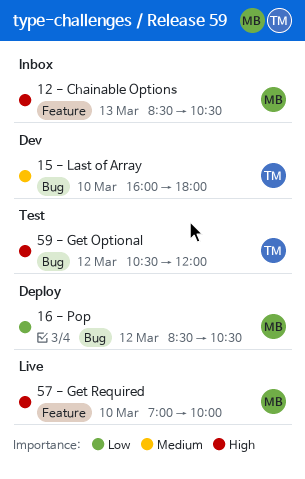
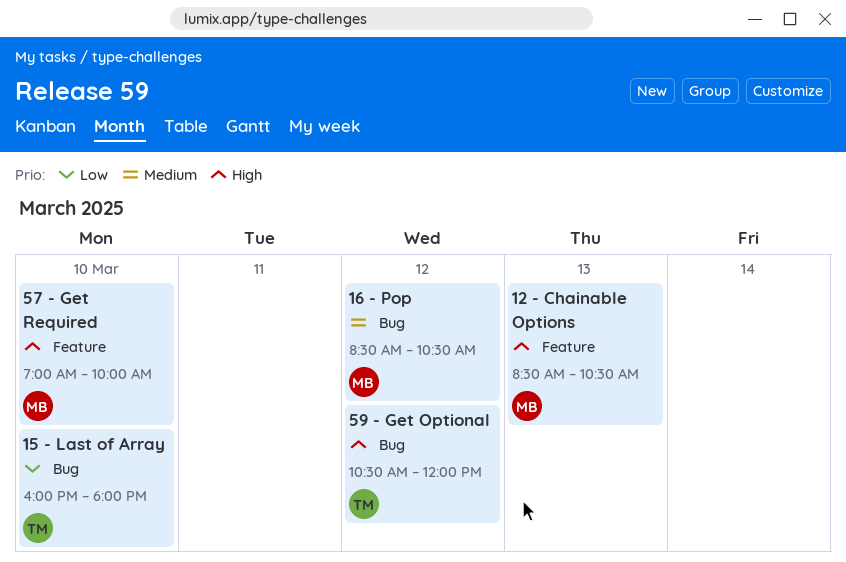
15 - Last of Array, priority: Medium -> Low
16 - Pop, priority: Low -> Medium

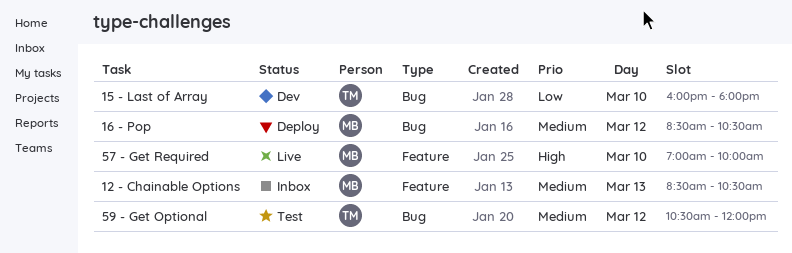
12 - Chainable Options, priority: High -> Medium
59 - Get Optional, priority: High -> Medium

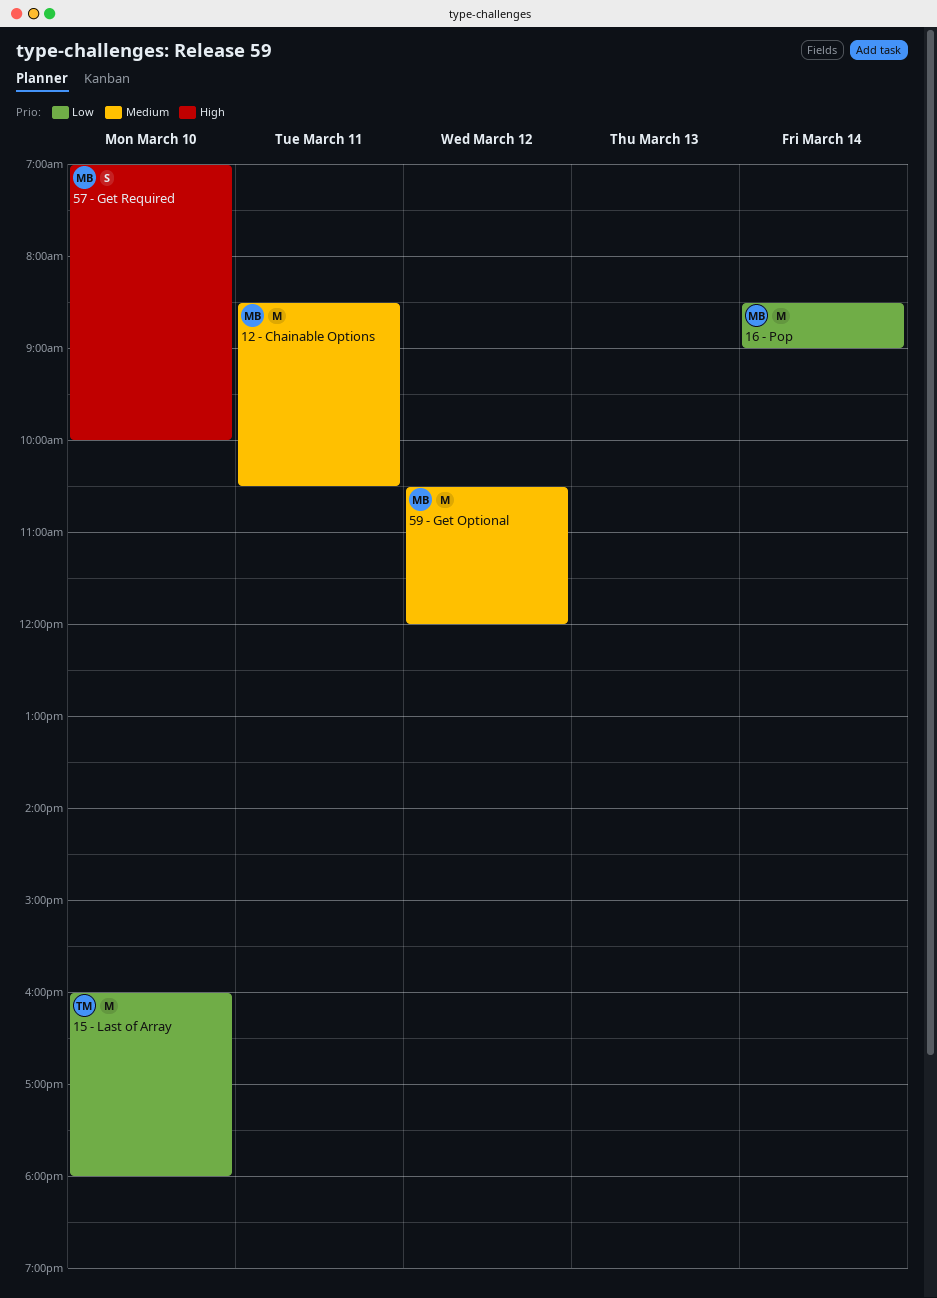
12 - Chainable Options, day: Mar 13 -> Mar 11
16 - Pop, priority: Medium -> Low
16 - Pop, day: Mar 12 -> Mar 14
16 - Pop, ends: 10:30 -> 09:00
59 - Get Optional, owner: TM -> MB

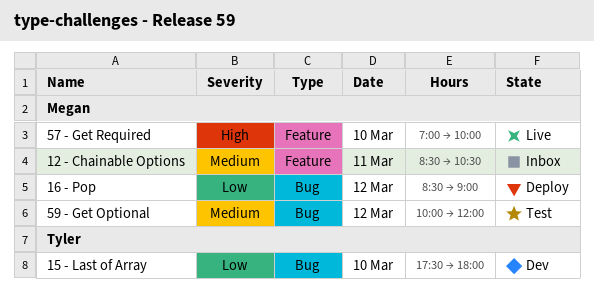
15 - Last of Array, begins: 16:00 -> 17:30
16 - Pop, day: Mar 14 -> Mar 12
59 - Get Optional, begins: 10:30 -> 10:00

